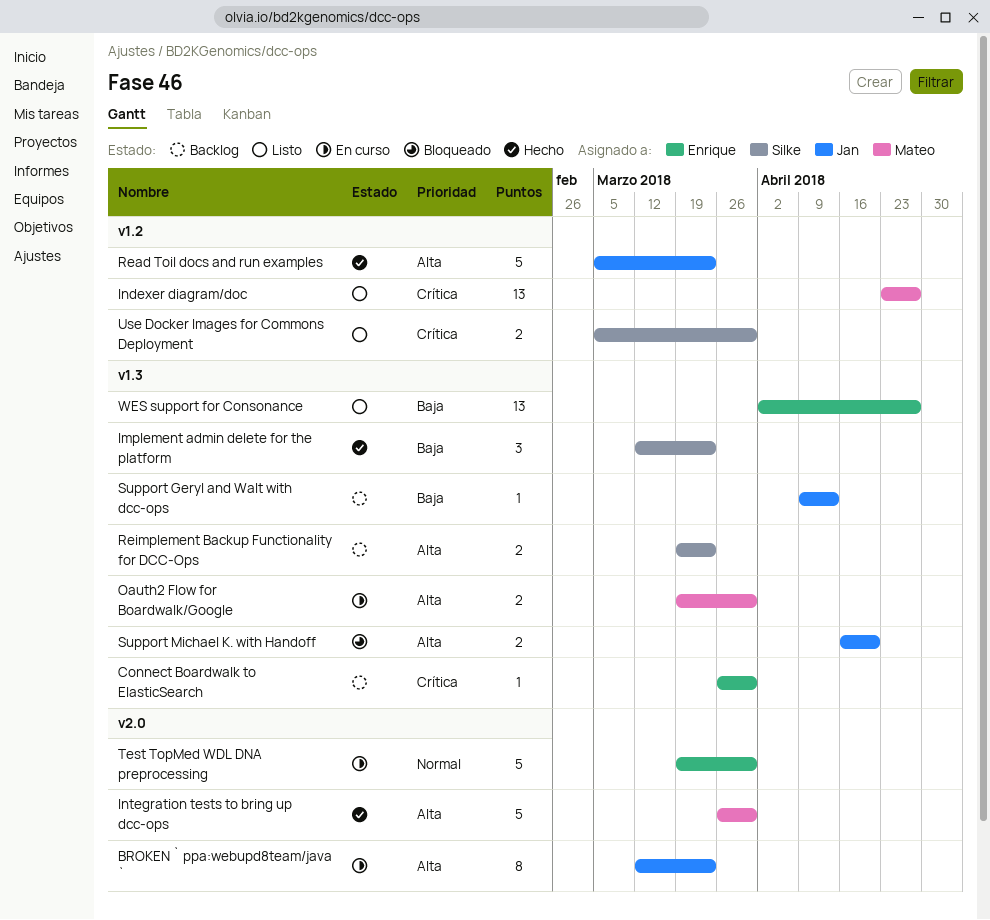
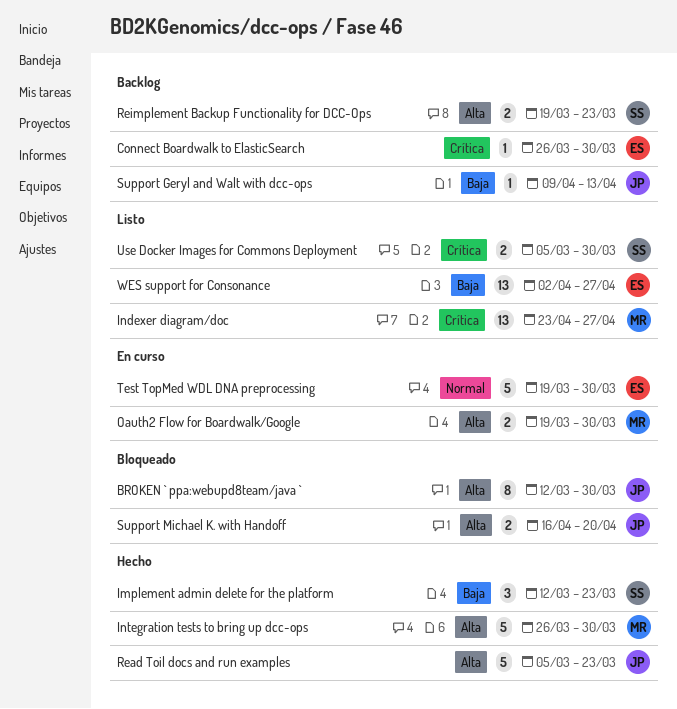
BROKEN ` ppa:webupd8team/java `, status: En curso -> Bloqueado
BROKEN ` ppa:webupd8team/java `, due: Mar 23 -> Mar 30

